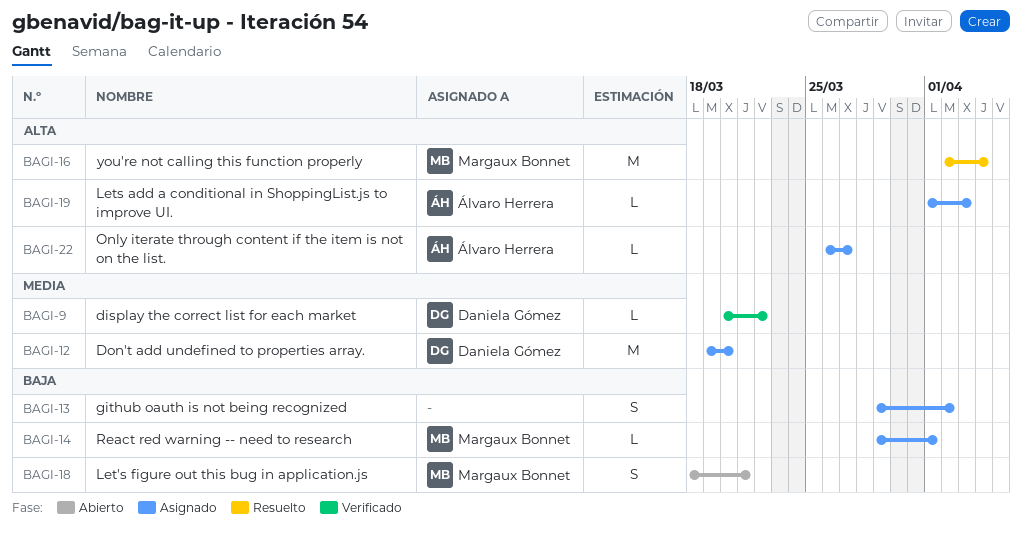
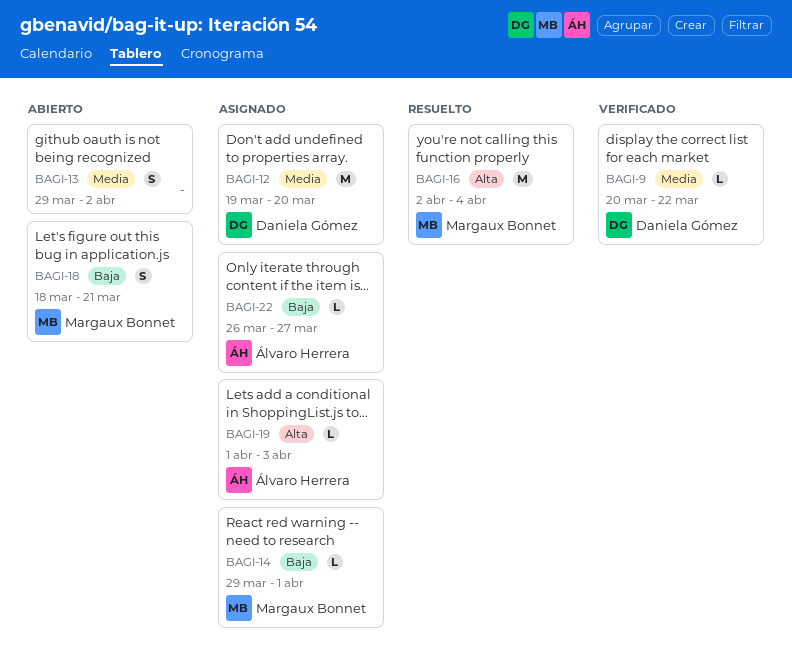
BAGI-13, status: Asignado -> Abierto
BAGI-13, priority: Baja -> Media
BAGI-22, priority: Alta -> Baja

